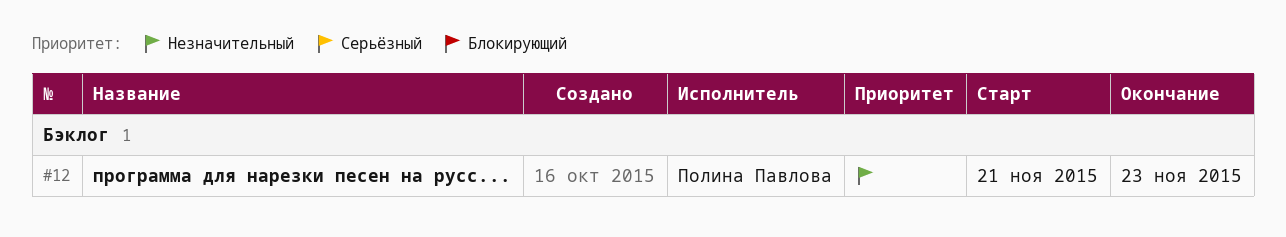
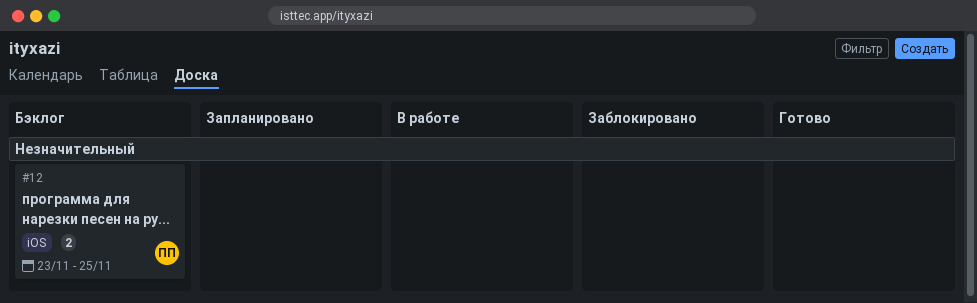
#12, start: Nov 21 -> Nov 23
#12, due: Nov 23 -> Nov 25

